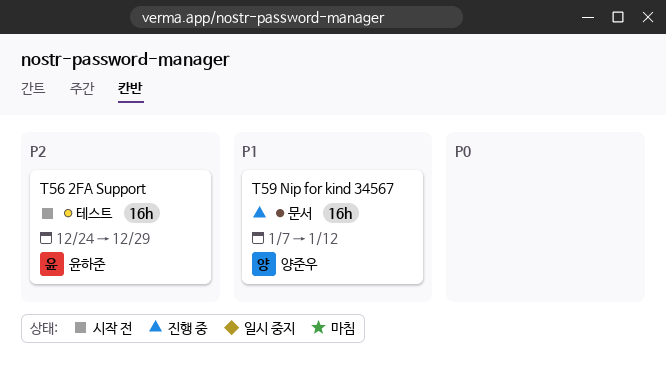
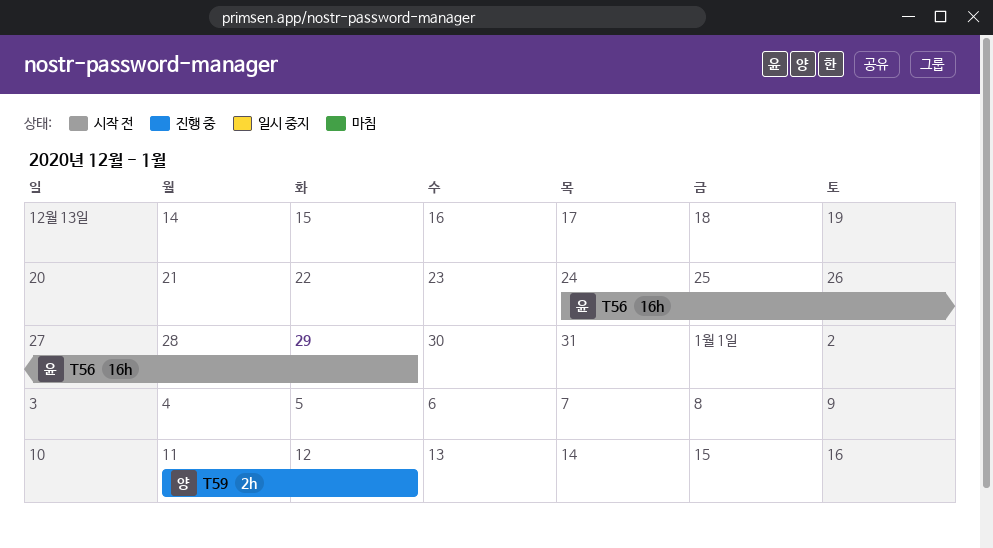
T59, estimate: 16h -> 2h
T59, start: Jan 7 -> Jan 11

